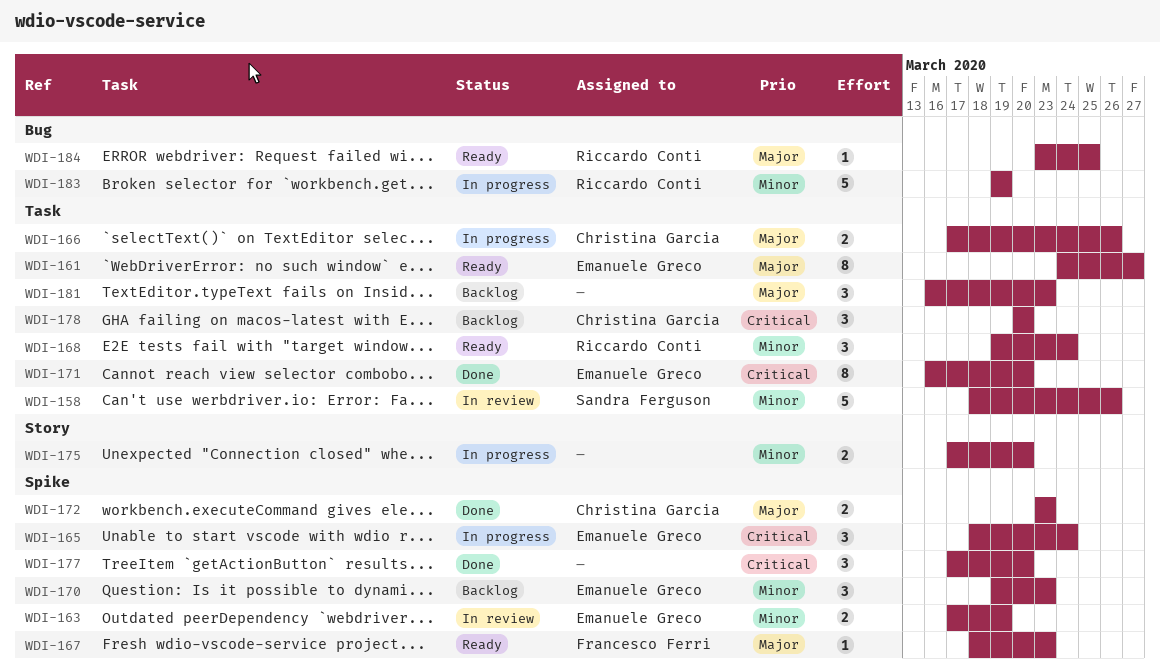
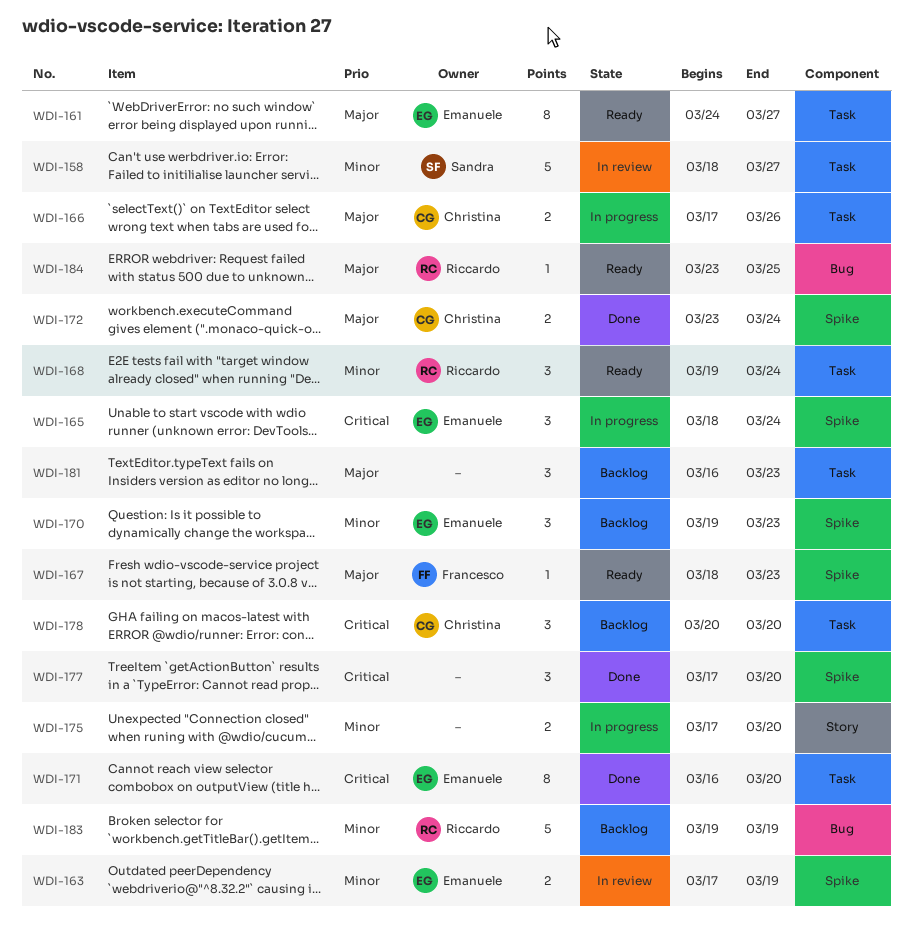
WDI-158, due: Mar 26 -> Mar 27
WDI-172, due: Mar 23 -> Mar 24
WDI-183, status: In progress -> Backlog

